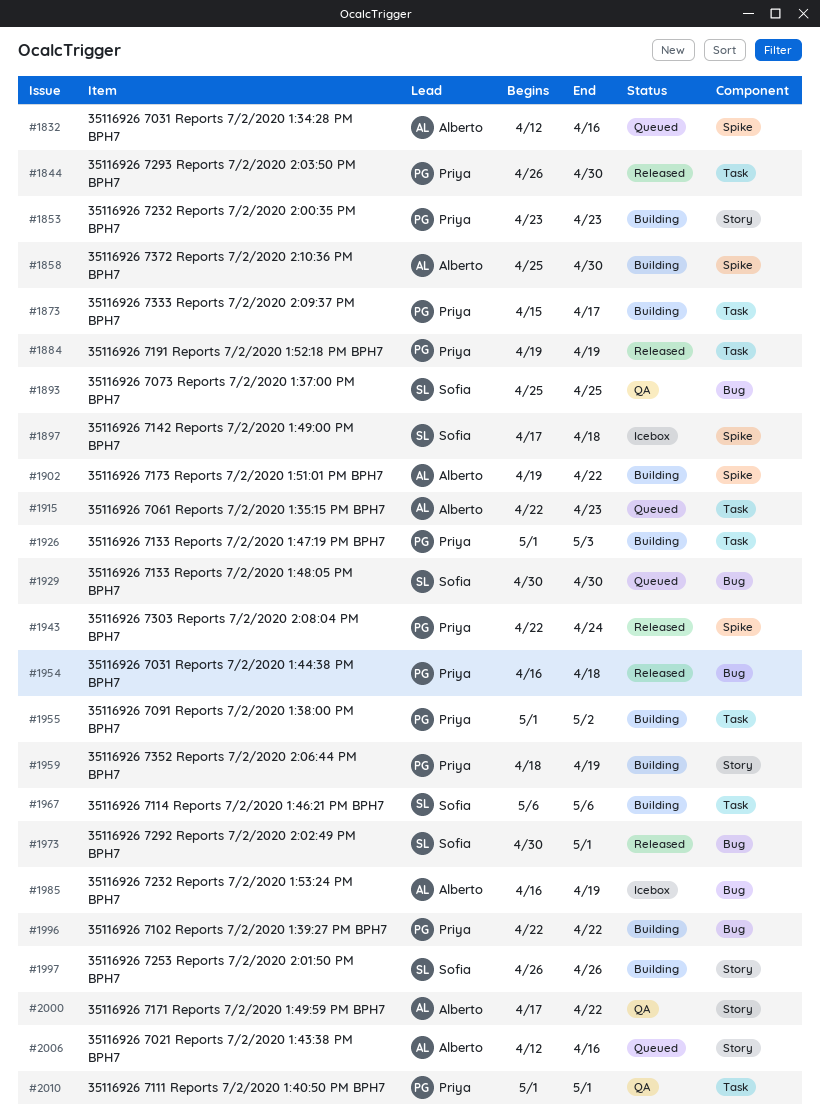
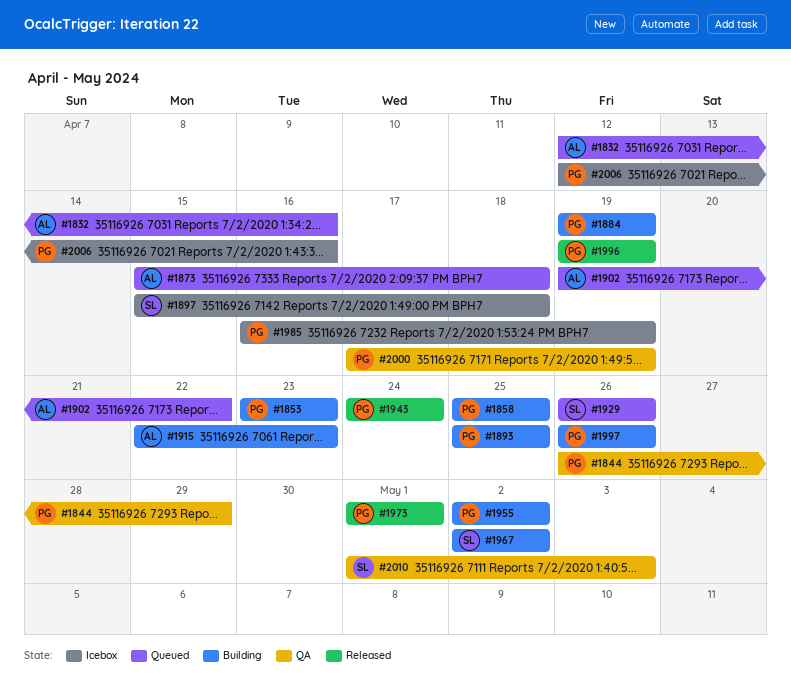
#1844, status: Released -> QA
#1844, due: Apr 30 -> Apr 29
#1858, owner: Alberto -> Priya
#1858, due: Apr 30 -> Apr 25
#1873, status: Building -> Queued
#1873, owner: Priya -> Alberto
#1873, due: Apr 17 -> Apr 18
#1884, status: Released -> Building
#1893, status: QA -> Building
#1893, owner: Sofia -> Priya
#1897, start: Apr 17 -> Apr 15
#1902, status: Building -> Queued
#1915, status: Queued -> Building
#1926: present -> none
#1929, start: Apr 30 -> Apr 26
#1929, due: Apr 30 -> Apr 26
#1943, start: Apr 22 -> Apr 24
#1954: present -> none
#1955, start: May 1 -> May 2
#1959: present -> none
#1967, start: May 6 -> May 2
#1967, due: May 6 -> May 2
#1973, owner: Sofia -> Priya
#1973, start: Apr 30 -> May 1
#1985, owner: Alberto -> Priya
#1996, status: Building -> Released
#1996, start: Apr 22 -> Apr 19
#1996, due: Apr 22 -> Apr 19
#1997, owner: Sofia -> Priya
#2000, owner: Alberto -> Priya
#2000, due: Apr 22 -> Apr 19
#2006, status: Queued -> Icebox
#2006, owner: Alberto -> Priya
#2010, owner: Priya -> Sofia
#2010, due: May 1 -> May 3

